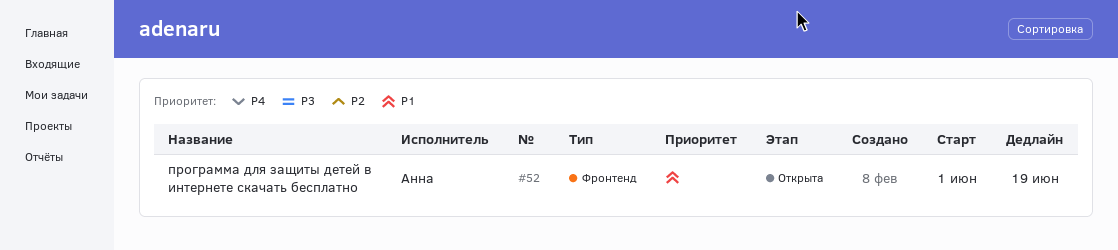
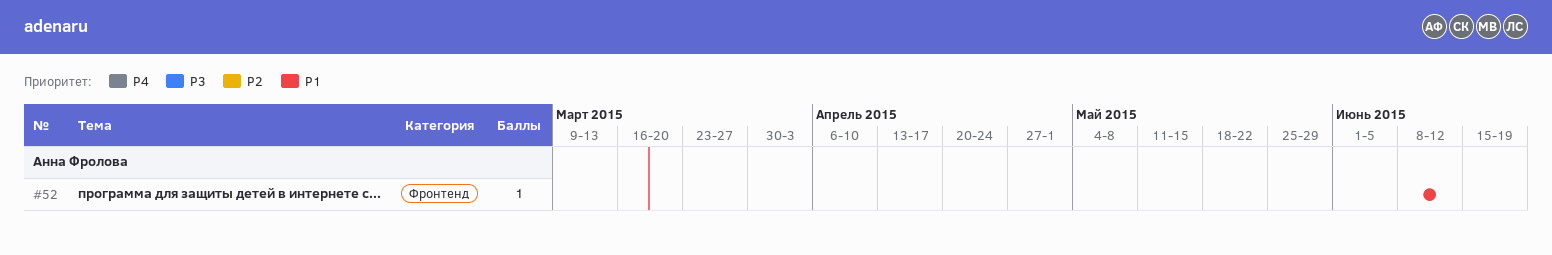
#52, start: Jun 1 -> Jun 8
#52, due: Jun 19 -> Jun 12

